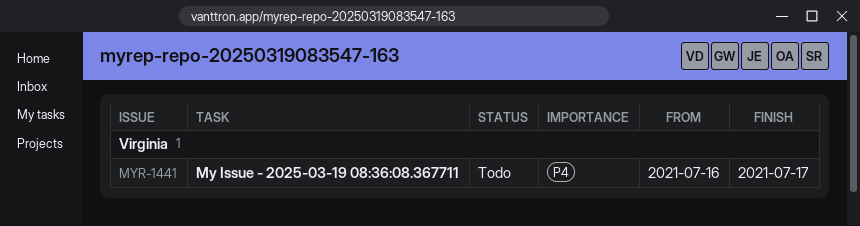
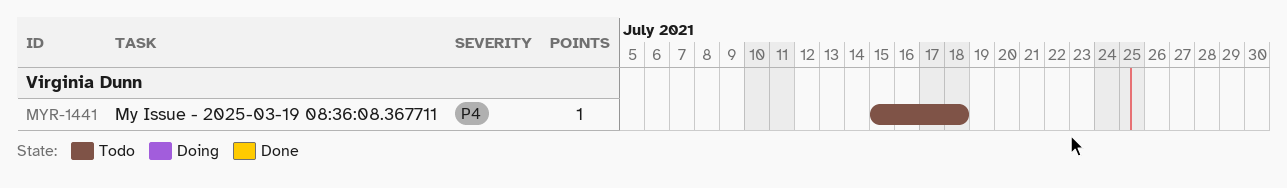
MYR-1441, start: Jul 16 -> Jul 15
MYR-1441, due: Jul 17 -> Jul 18

